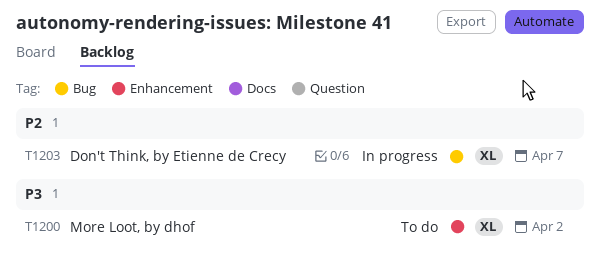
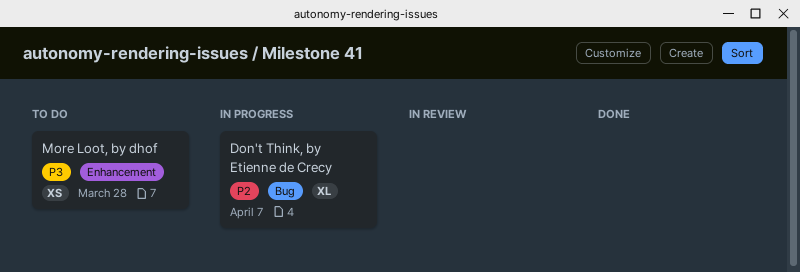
More Loot, by dhof, estimate: XL -> XS
More Loot, by dhof, due: Apr 2 -> Mar 28

